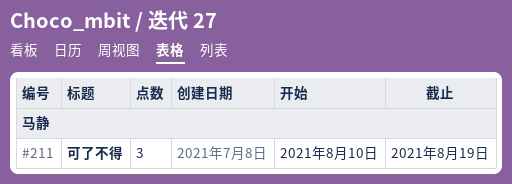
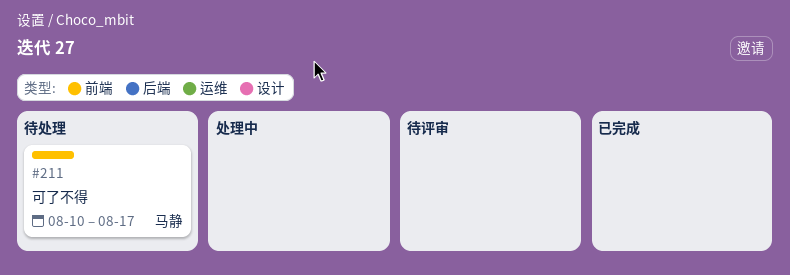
#211, due: Aug 19 -> Aug 17

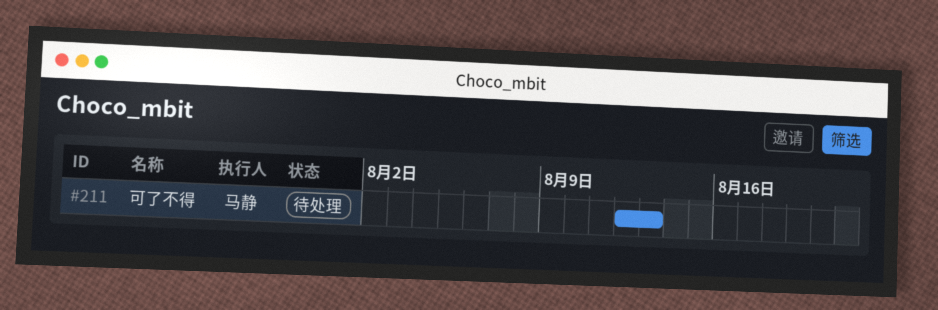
#211, start: Aug 10 -> Aug 12
#211, due: Aug 17 -> Aug 13

